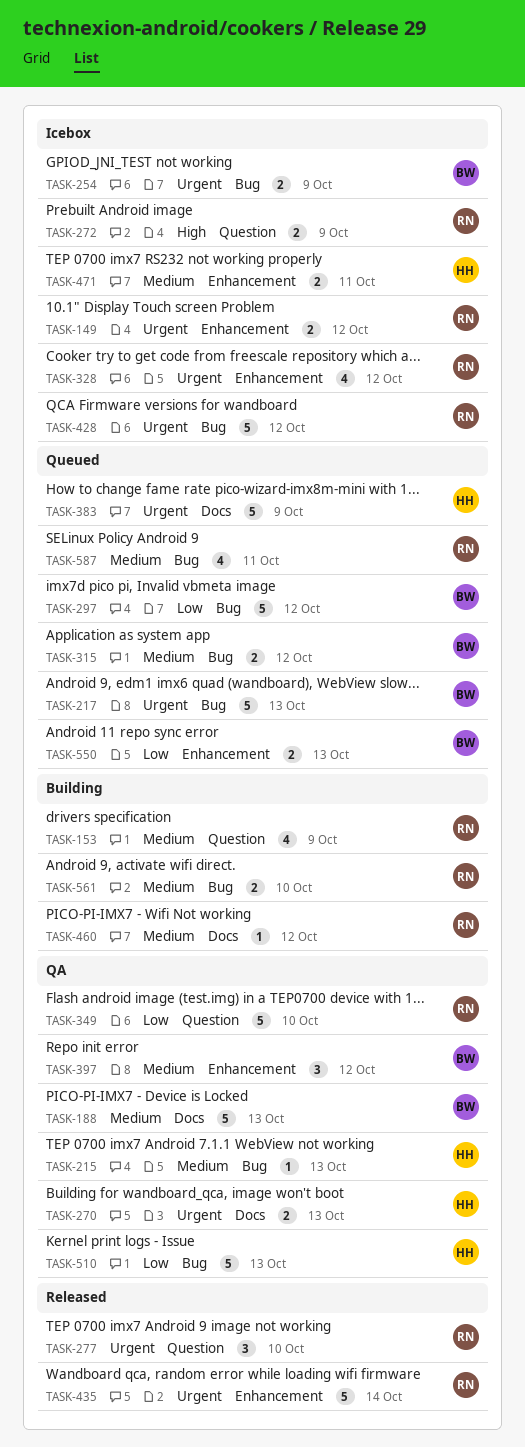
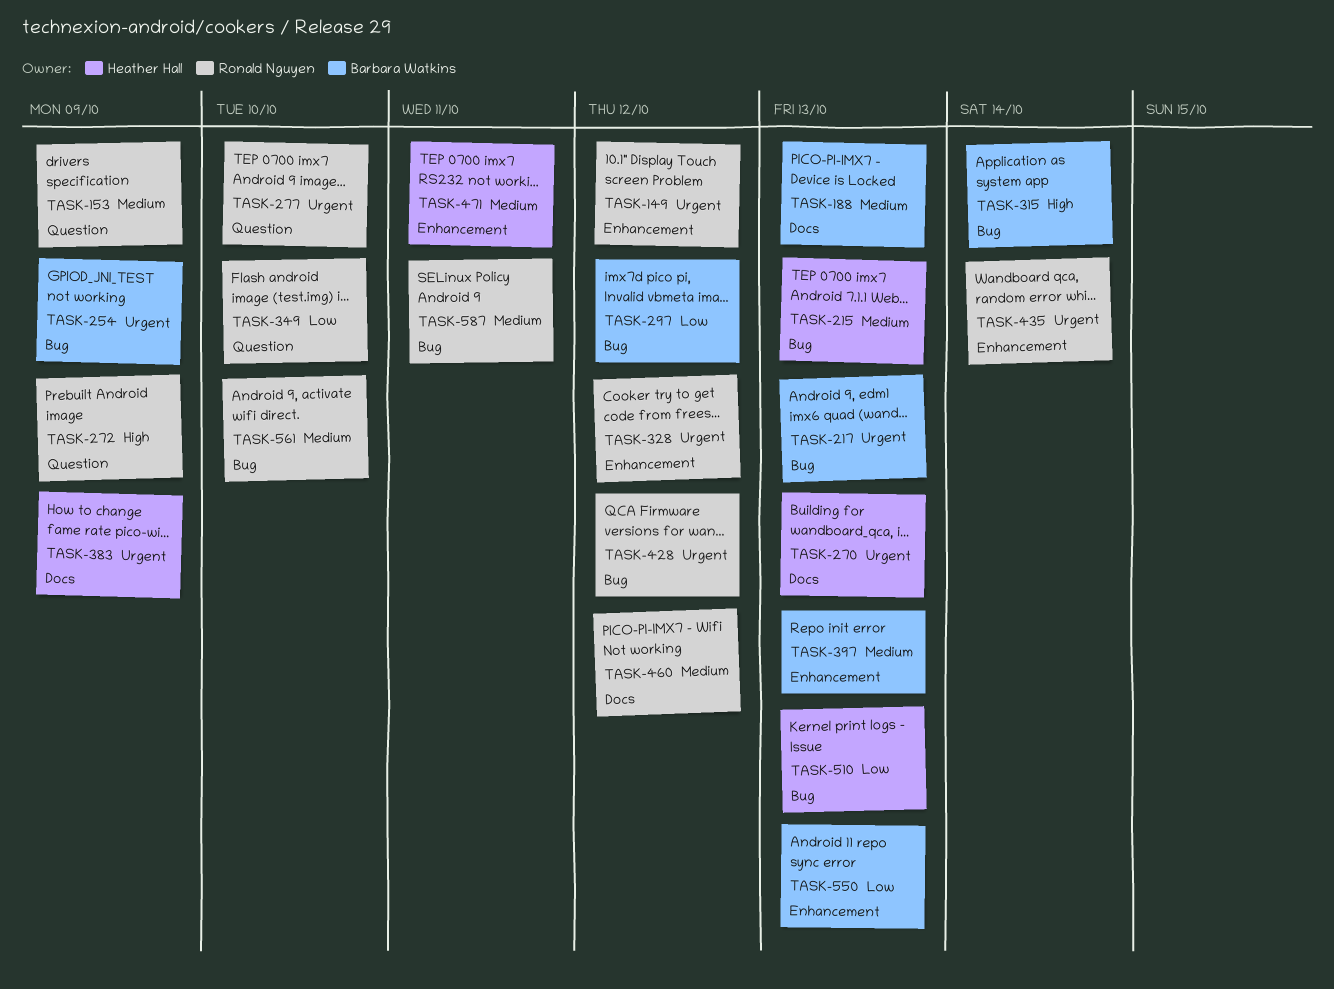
TASK-315, priority: Medium -> High
TASK-315, due: Oct 12 -> Oct 14
TASK-397, due: Oct 12 -> Oct 13

